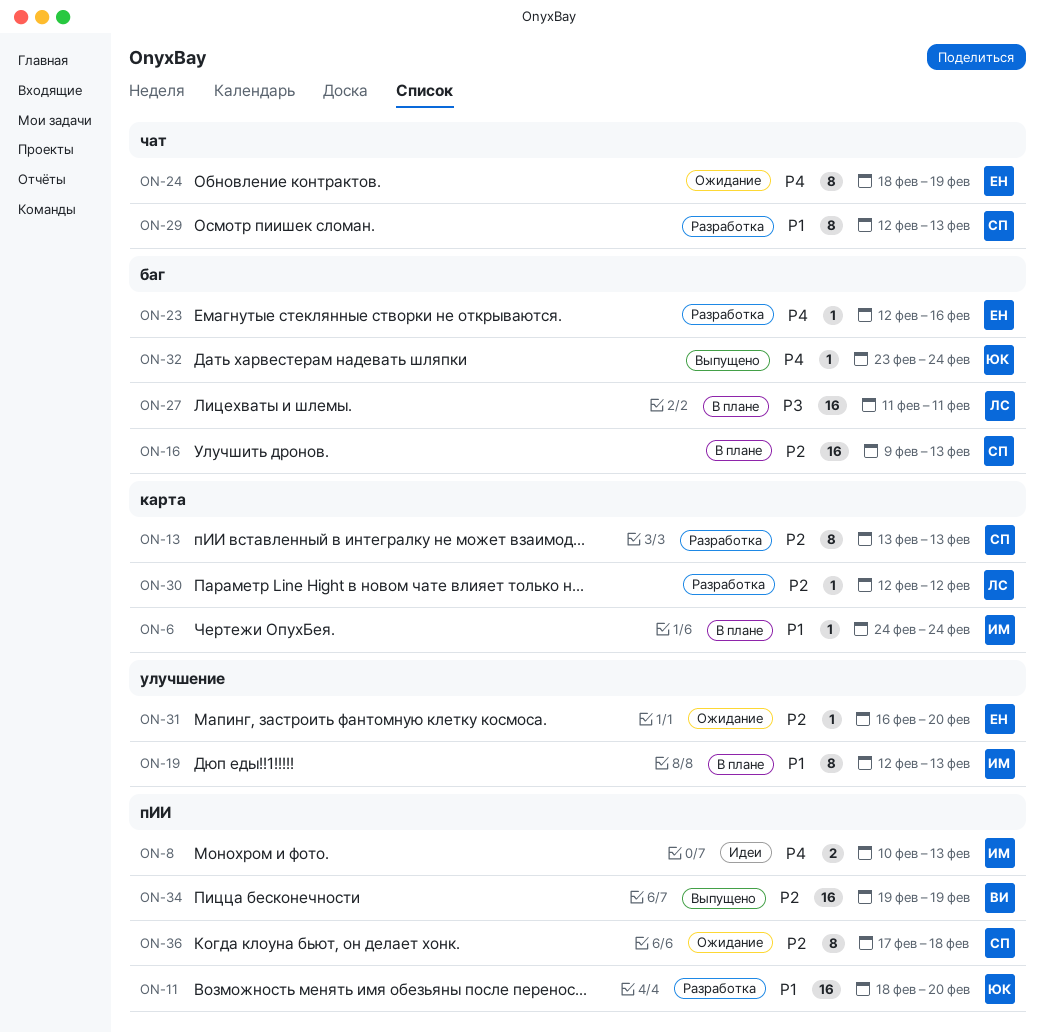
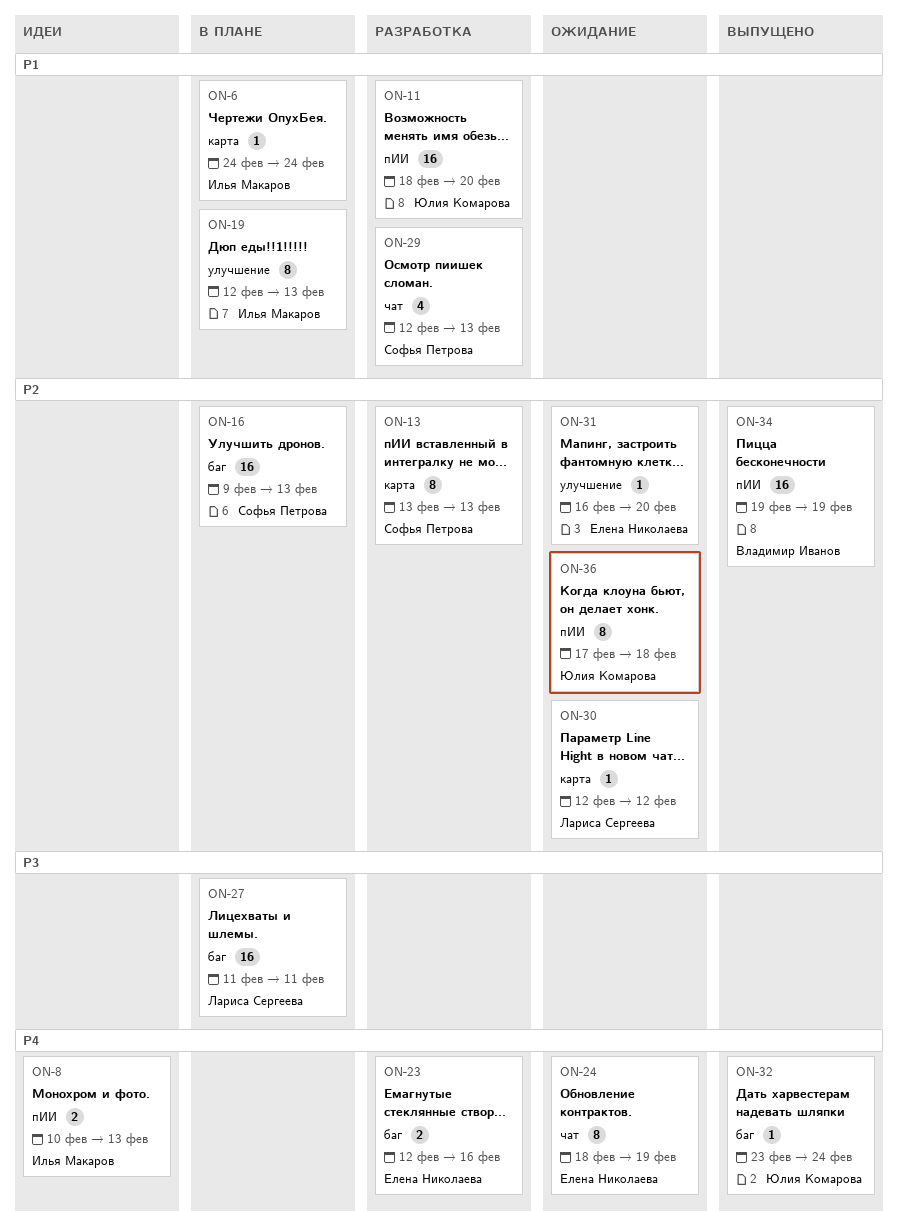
ON-23, estimate: 1 -> 2
ON-29, estimate: 8 -> 4
ON-30, status: Разработка -> Ожидание
ON-36, owner: Софья Петрова -> Юлия Комарова

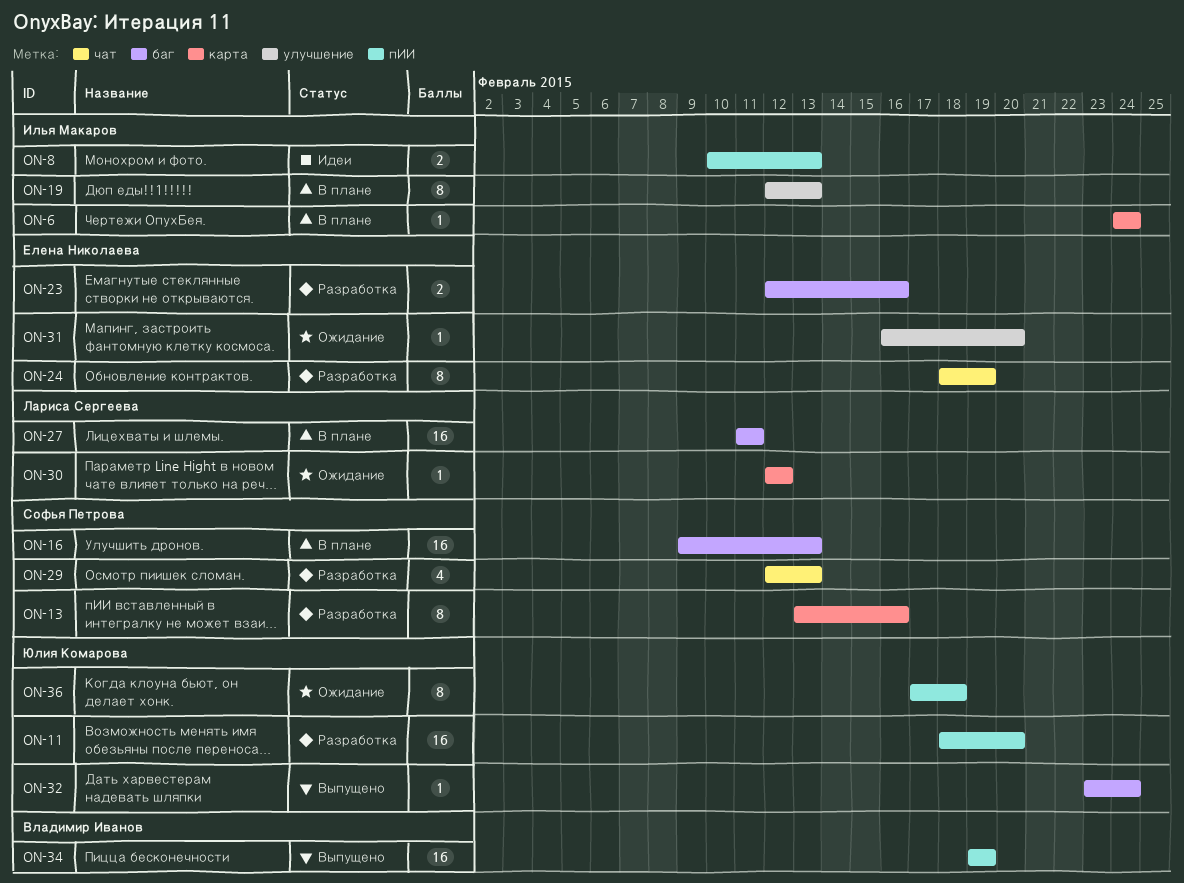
ON-13, due: Feb 13 -> Feb 16
ON-24, status: Ожидание -> Разработка

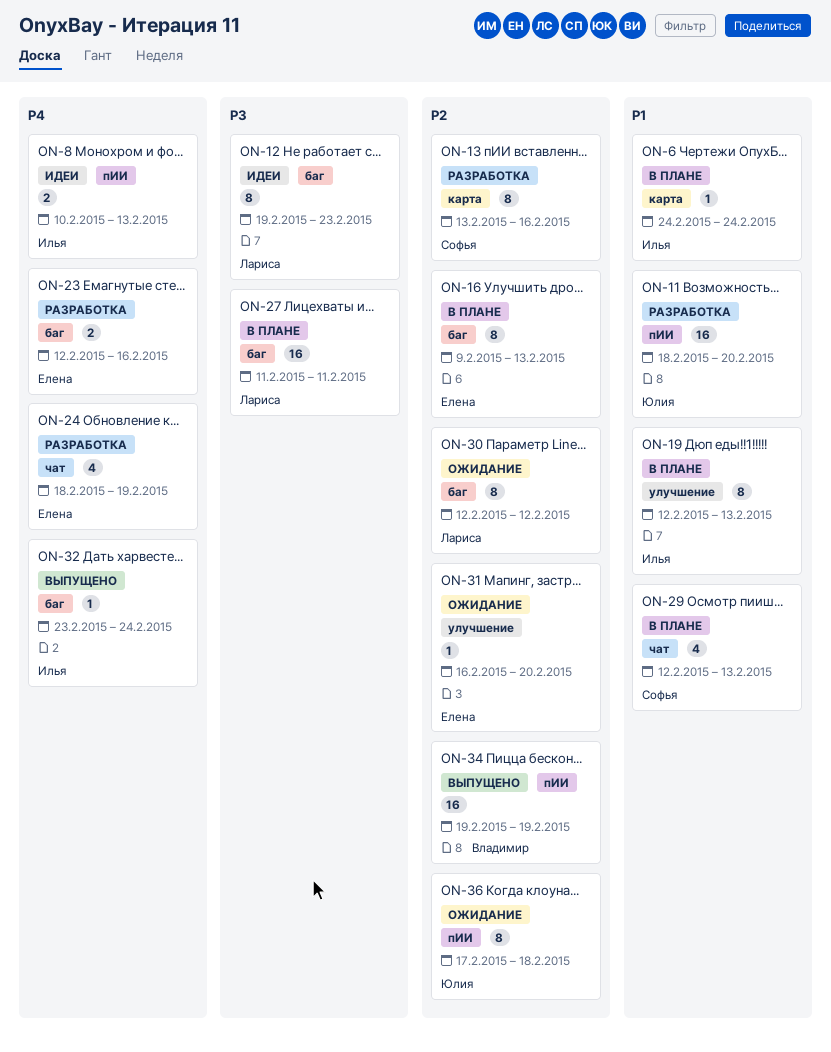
ON-12: none -> present
ON-16, owner: Софья Петрова -> Елена Николаева
ON-16, estimate: 16 -> 8
ON-24, estimate: 8 -> 4
ON-29, status: Разработка -> В плане
ON-30, label: карта -> баг
ON-30, estimate: 1 -> 8
ON-32, owner: Юлия Комарова -> Илья Макаров

